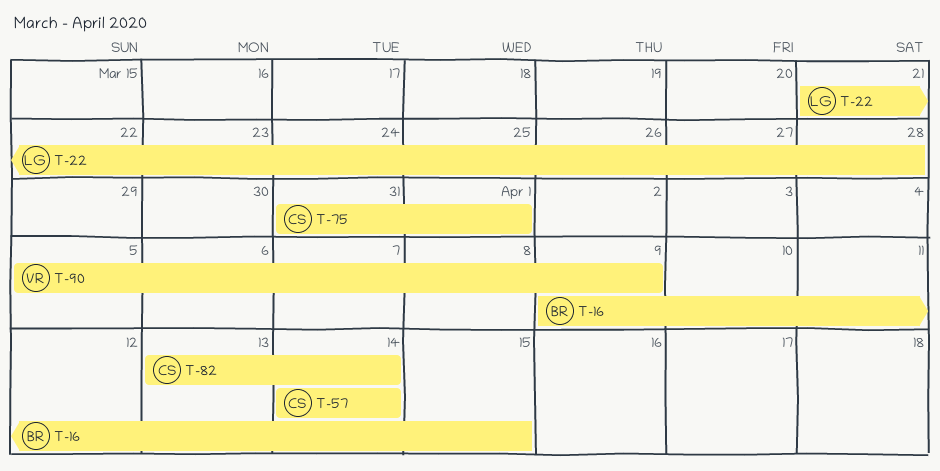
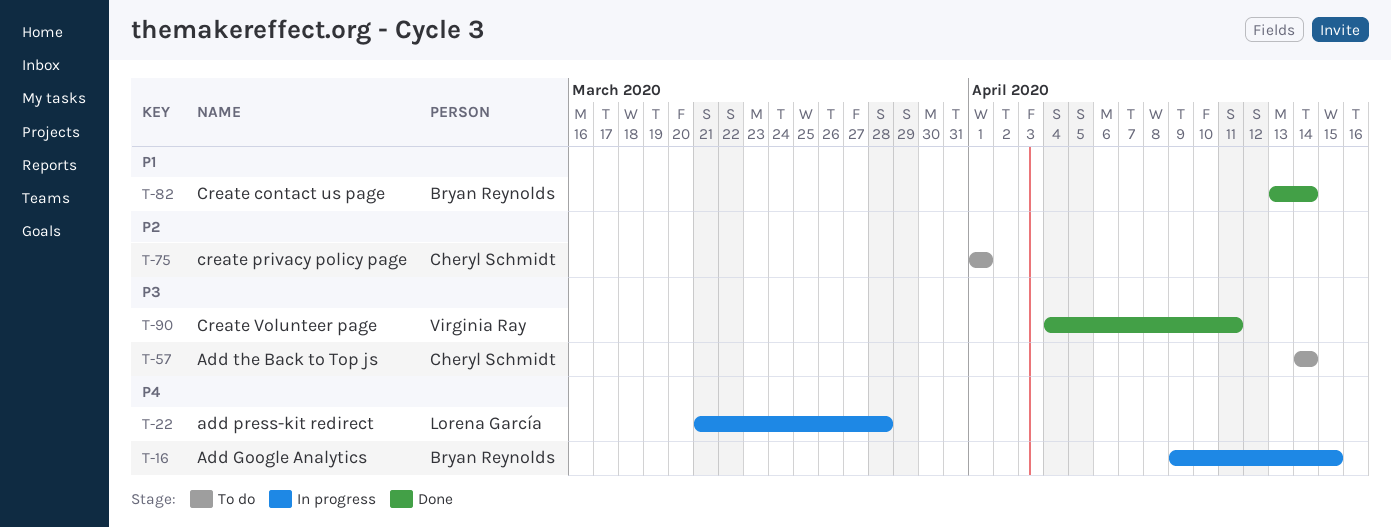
T-75, start: Mar 31 -> Apr 1
T-82, owner: Cheryl Schmidt -> Bryan Reynolds
T-90, start: Apr 5 -> Apr 4
T-90, due: Apr 9 -> Apr 11

